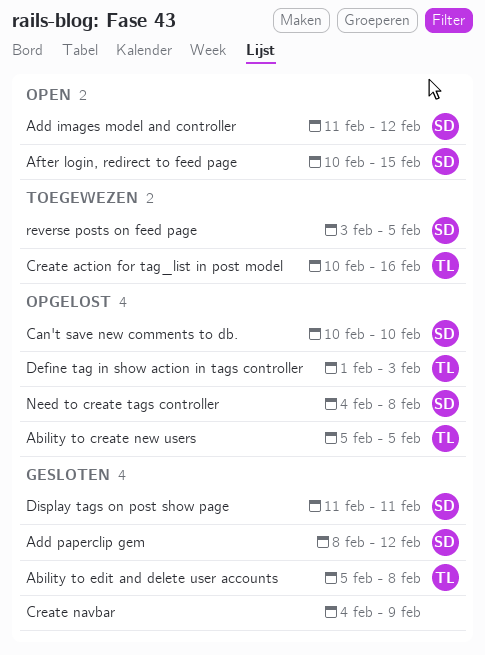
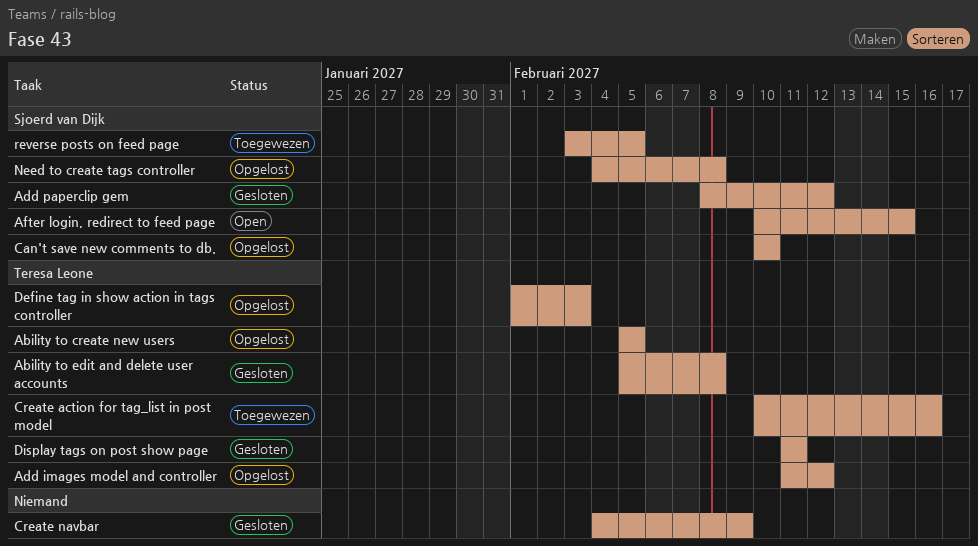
Add images model and controller, status: Open -> Opgelost
Add images model and controller, owner: Sjoerd van Dijk -> Teresa Leone
Display tags on post show page, owner: Sjoerd van Dijk -> Teresa Leone

